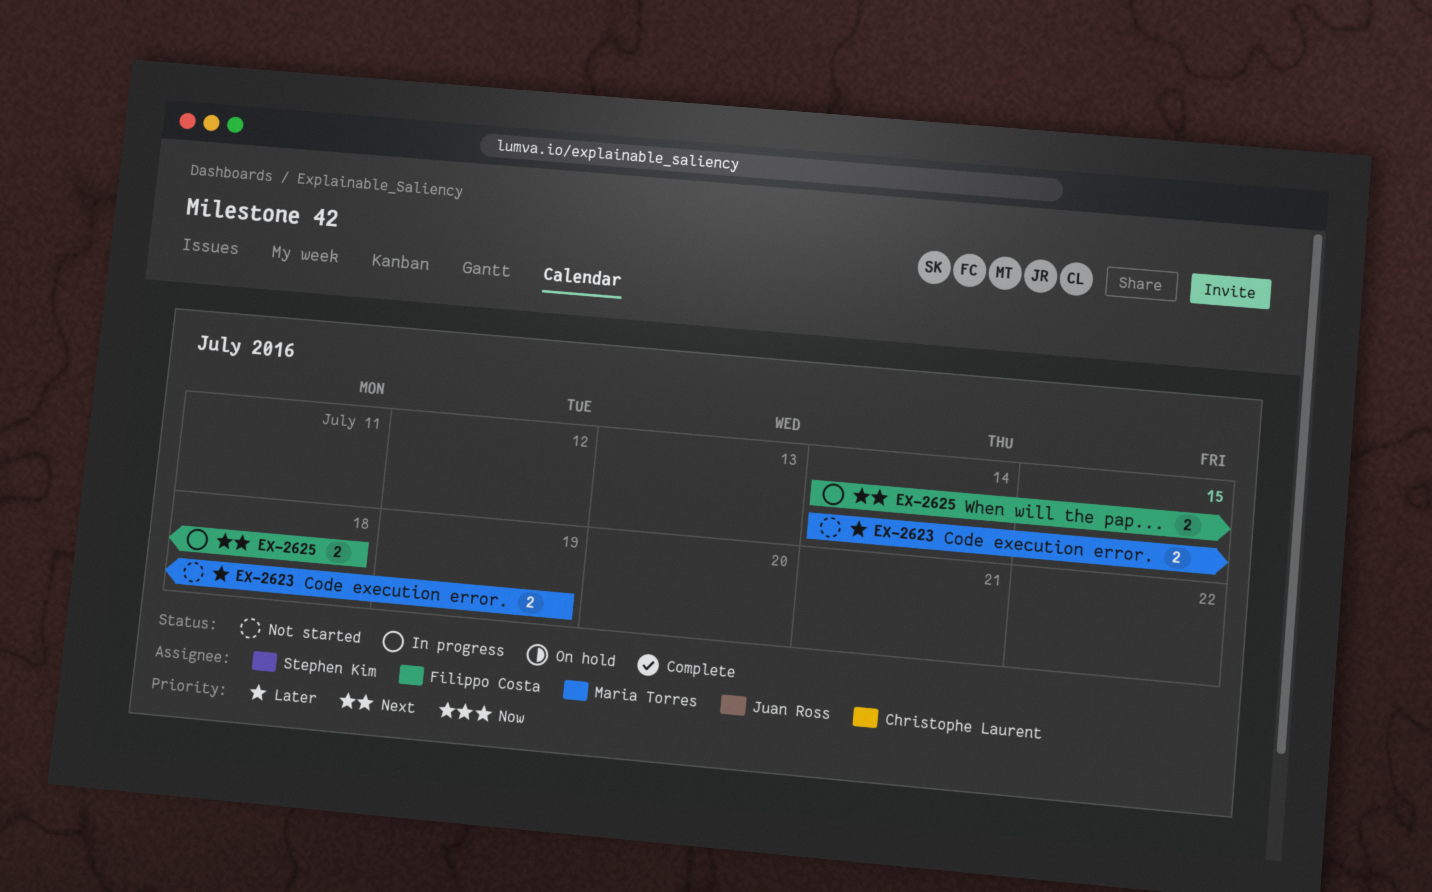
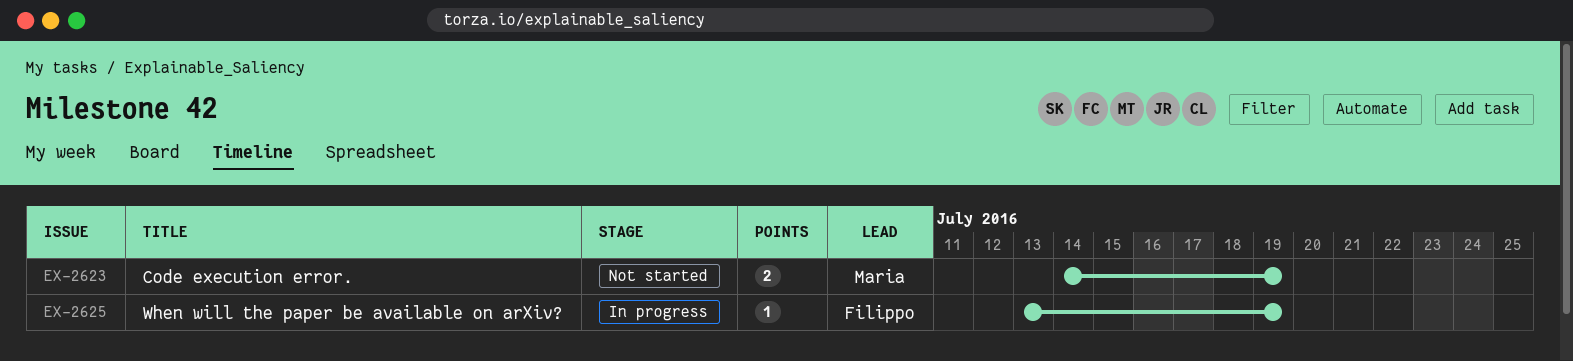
EX-2625, estimate: 2 -> 1
EX-2625, start: Jul 14 -> Jul 13
EX-2625, due: Jul 18 -> Jul 19

